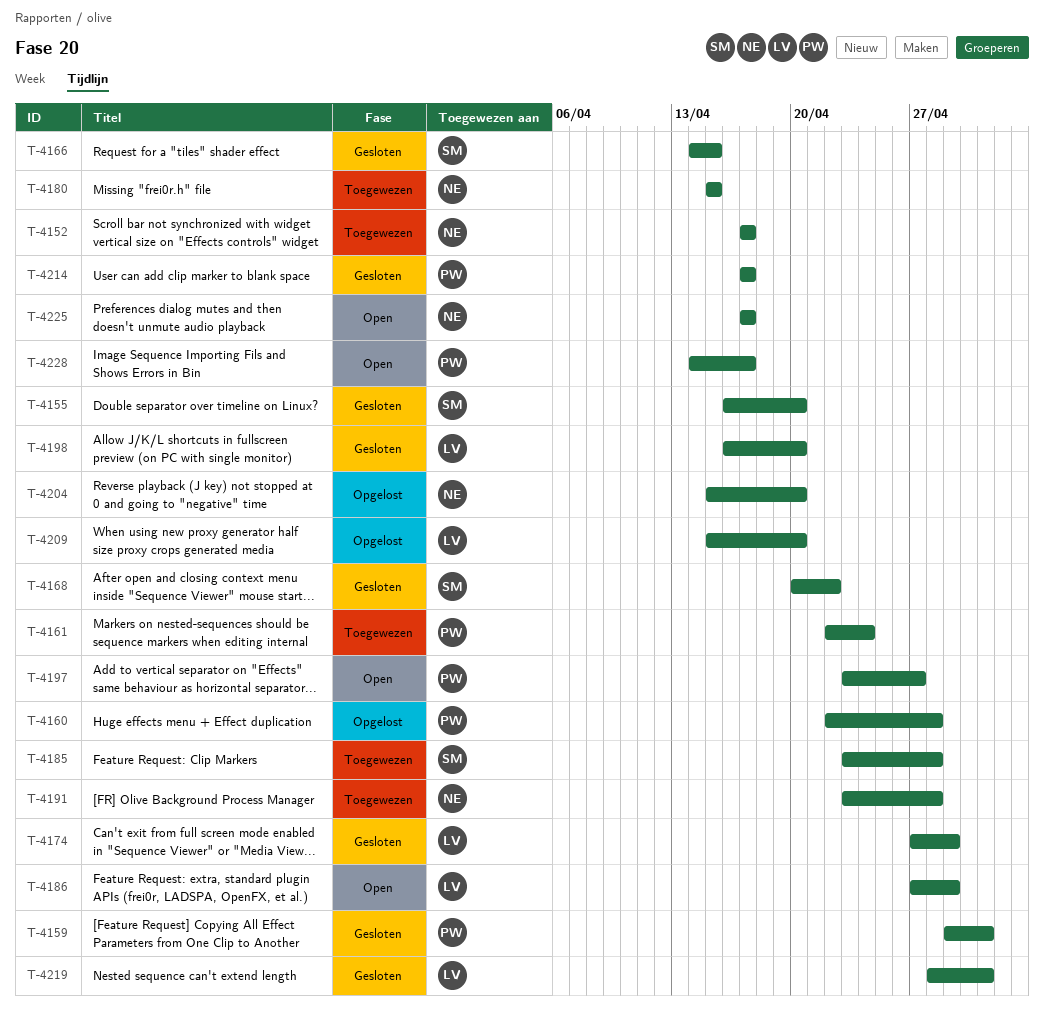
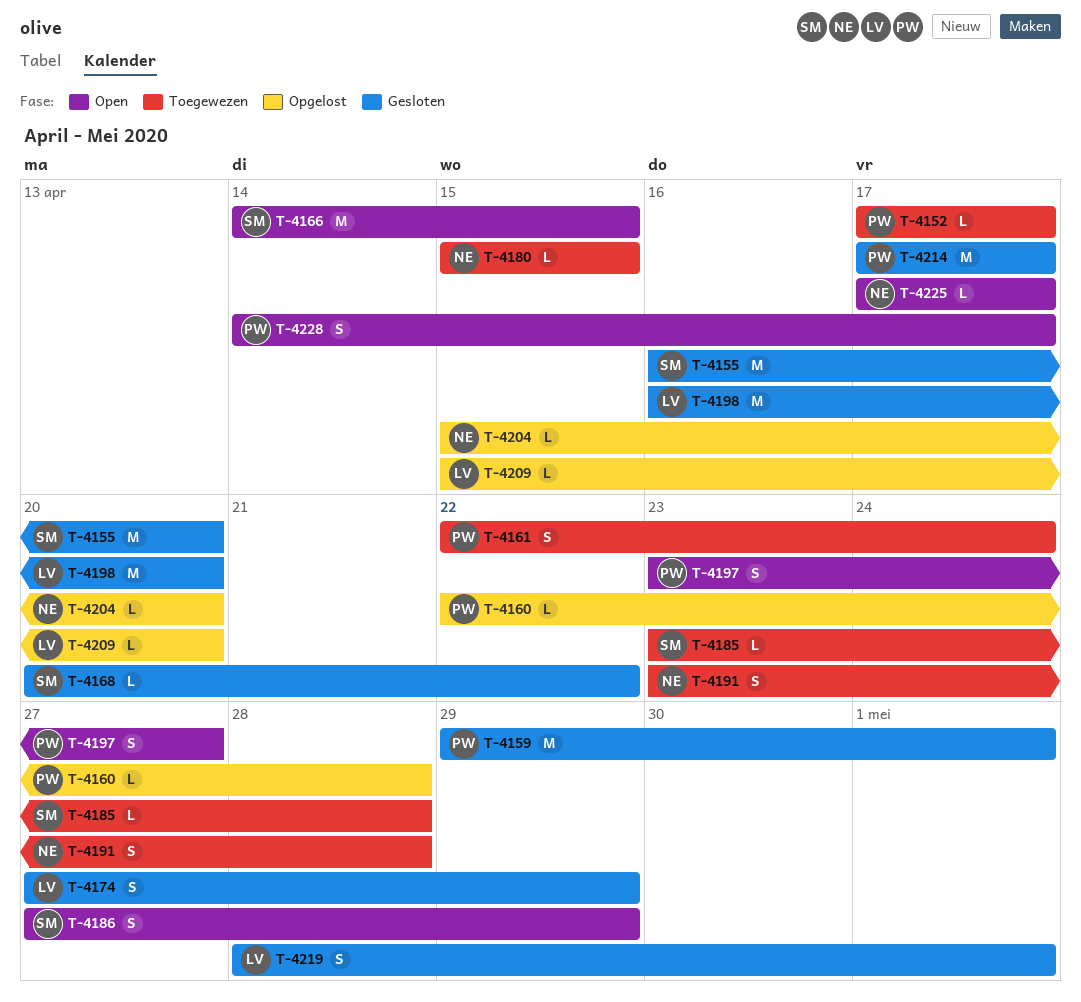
T-4152, owner: NE -> PW
T-4166, status: Gesloten -> Open
T-4186, owner: LV -> SM

